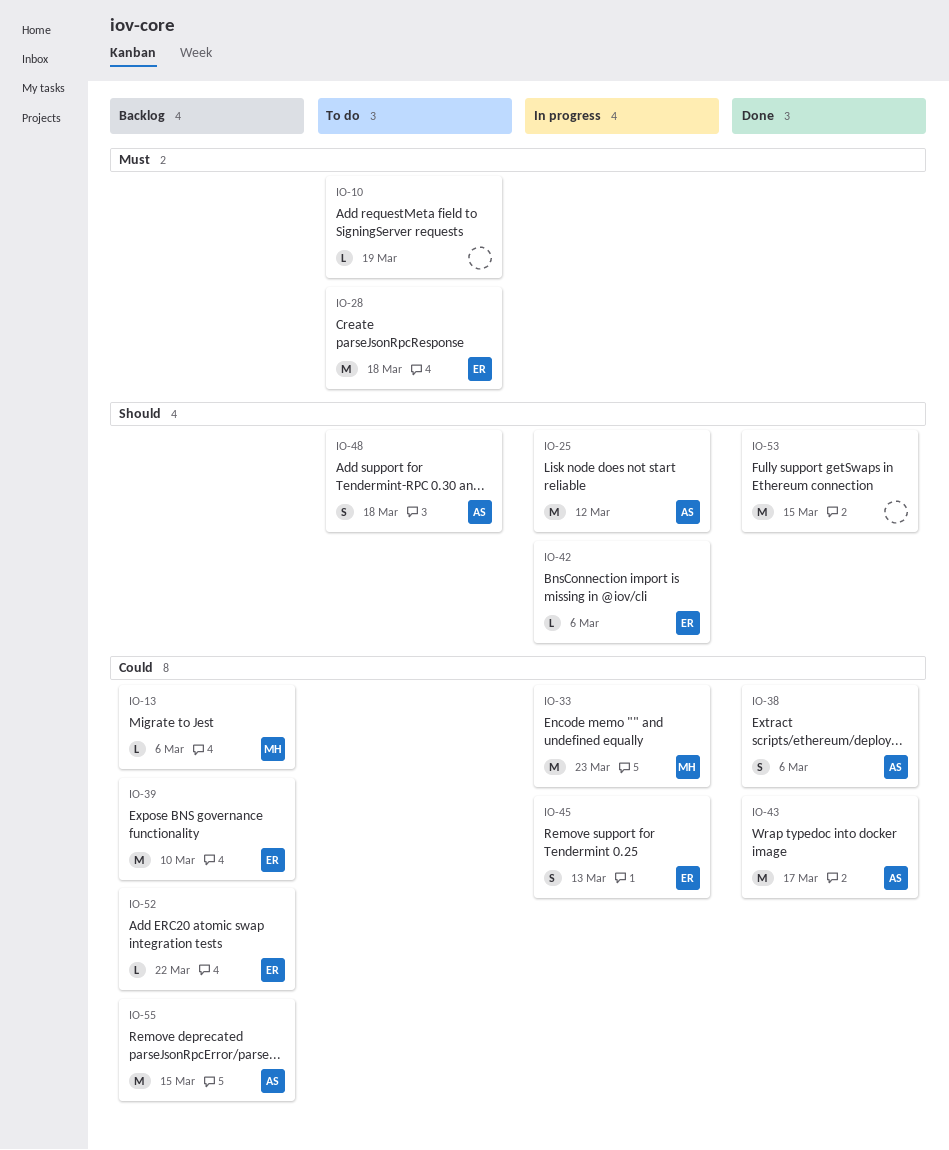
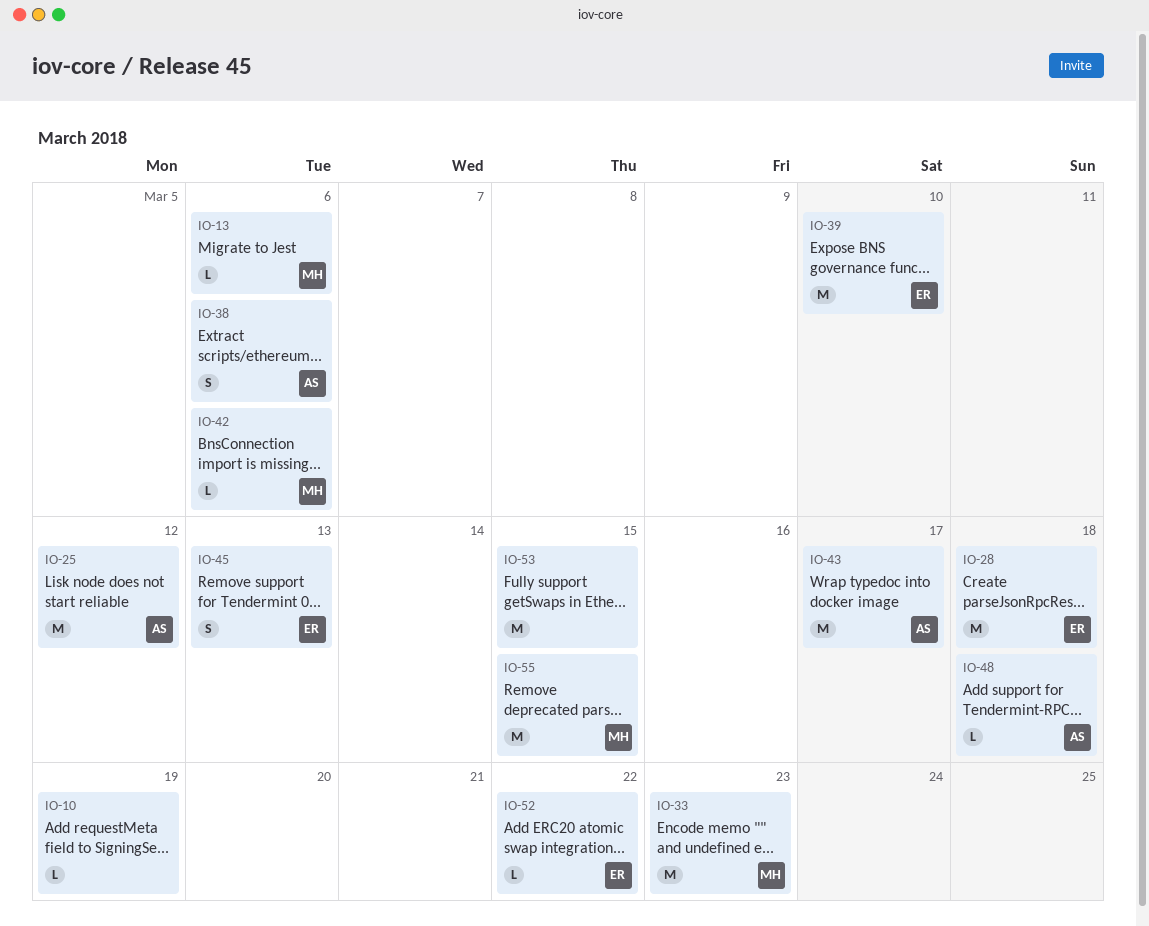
IO-42, owner: ER -> MH
IO-48, estimate: S -> L
IO-55, owner: AS -> MH

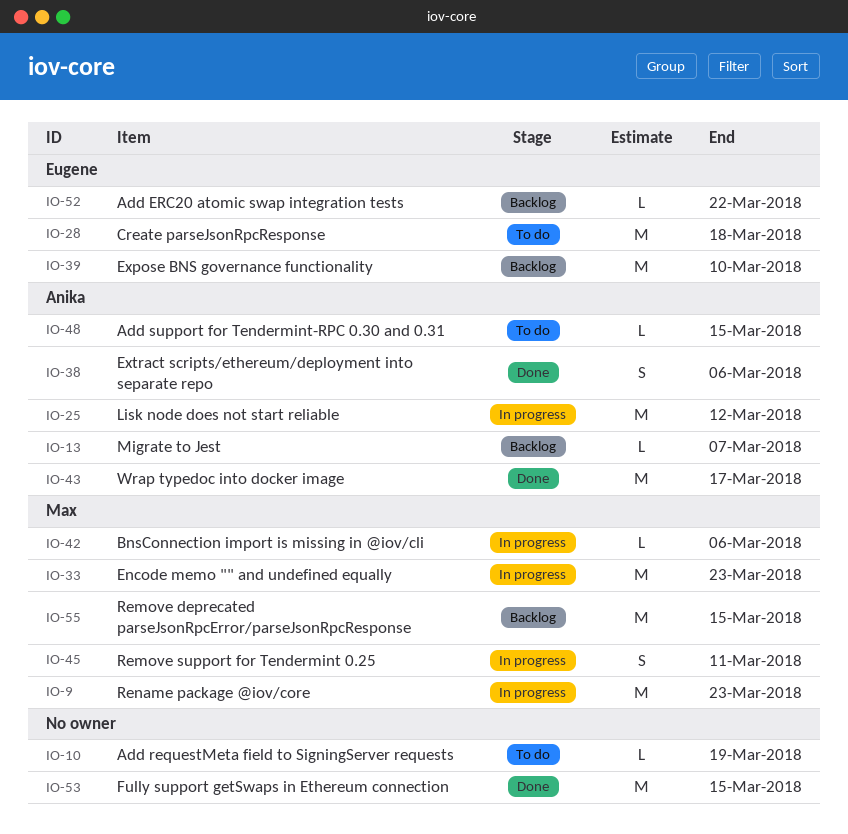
IO-9: none -> present
IO-13, owner: Max -> Anika
IO-13, due: Mar 6 -> Mar 7
IO-45, owner: Eugene -> Max
IO-45, due: Mar 13 -> Mar 11
IO-48, due: Mar 18 -> Mar 15

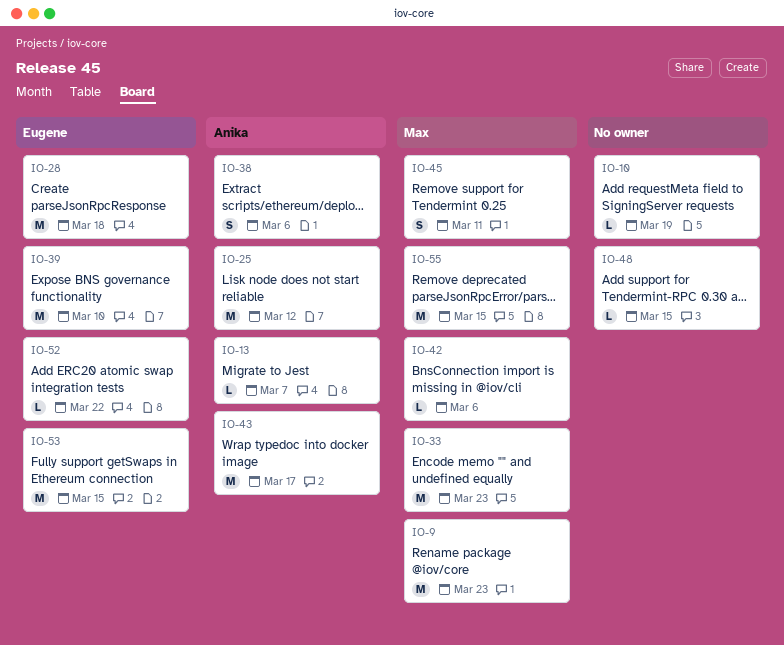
IO-48, owner: Anika -> none
IO-53, owner: none -> Eugene

